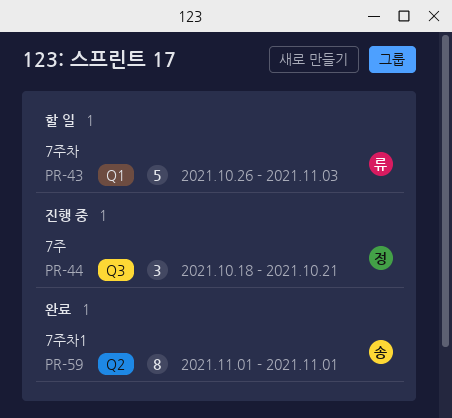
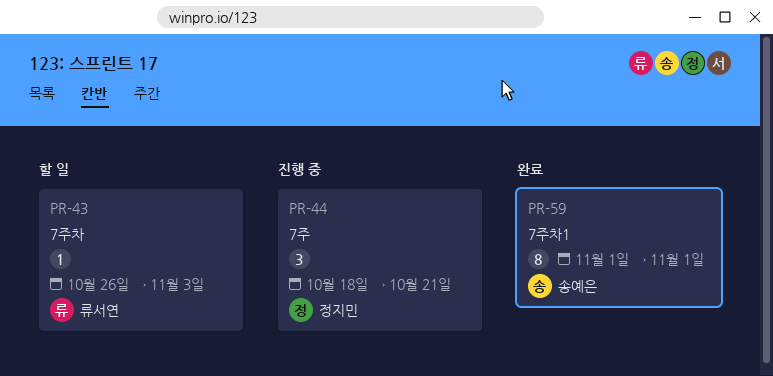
PR-43, estimate: 5 -> 1

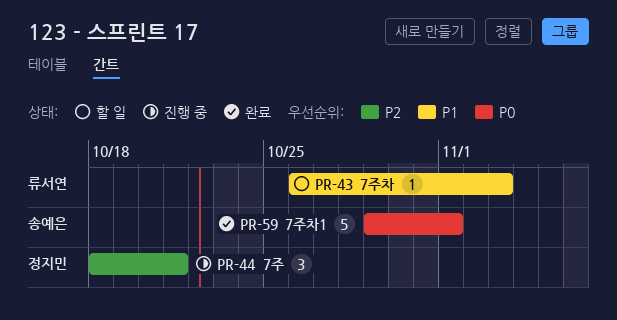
PR-59, estimate: 8 -> 5
PR-59, start: Nov 1 -> Oct 29

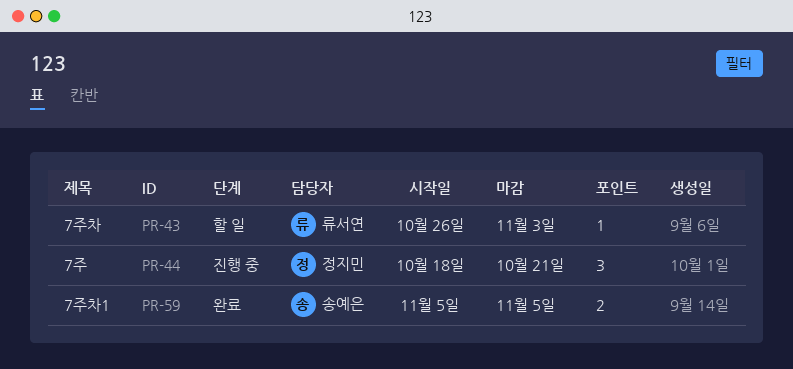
PR-59, estimate: 5 -> 2
PR-59, start: Oct 29 -> Nov 5
PR-59, due: Nov 1 -> Nov 5

